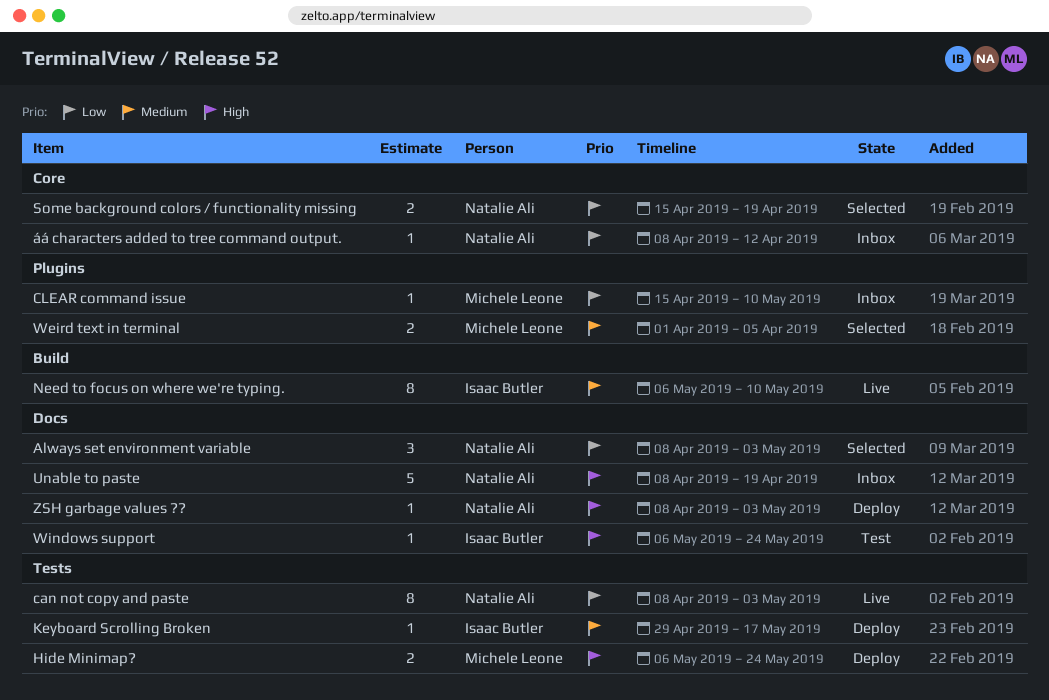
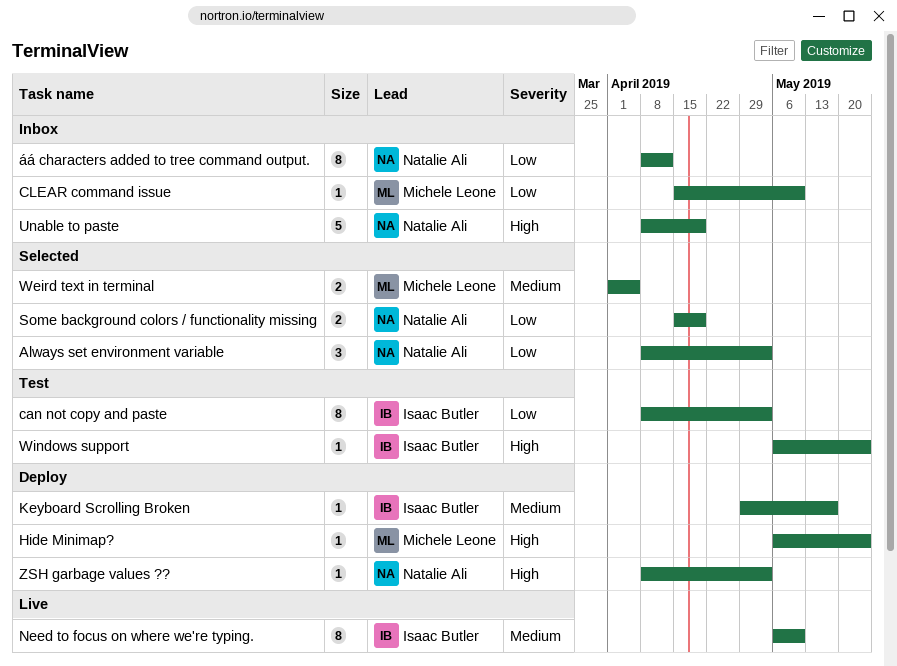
can not copy and paste, status: Live -> Test
can not copy and paste, owner: Natalie Ali -> Isaac Butler
Hide Minimap?, estimate: 2 -> 1
áá characters added to tree command output., estimate: 1 -> 8

